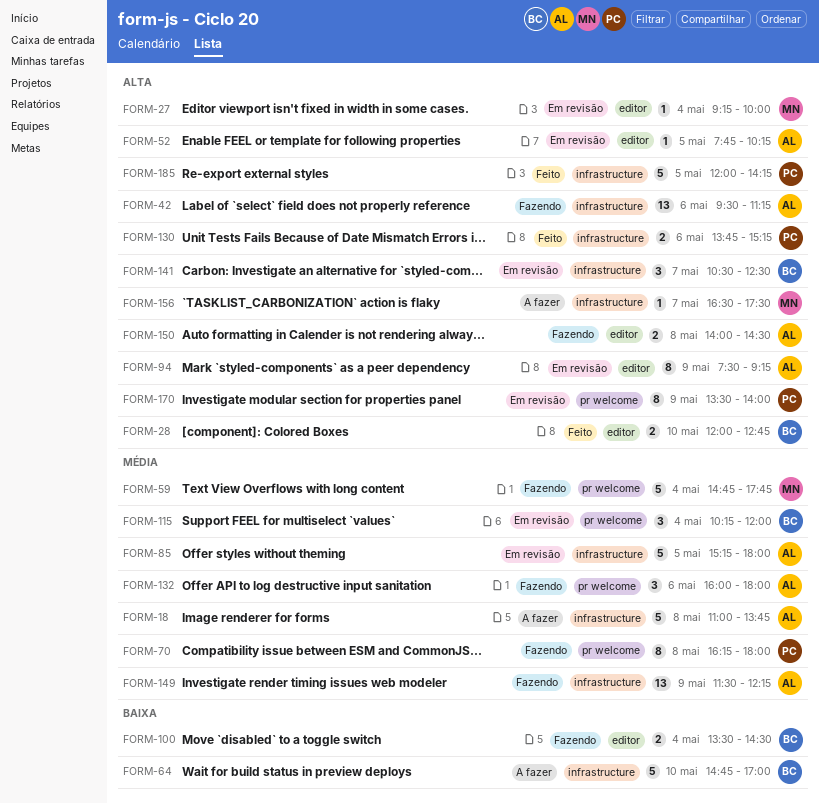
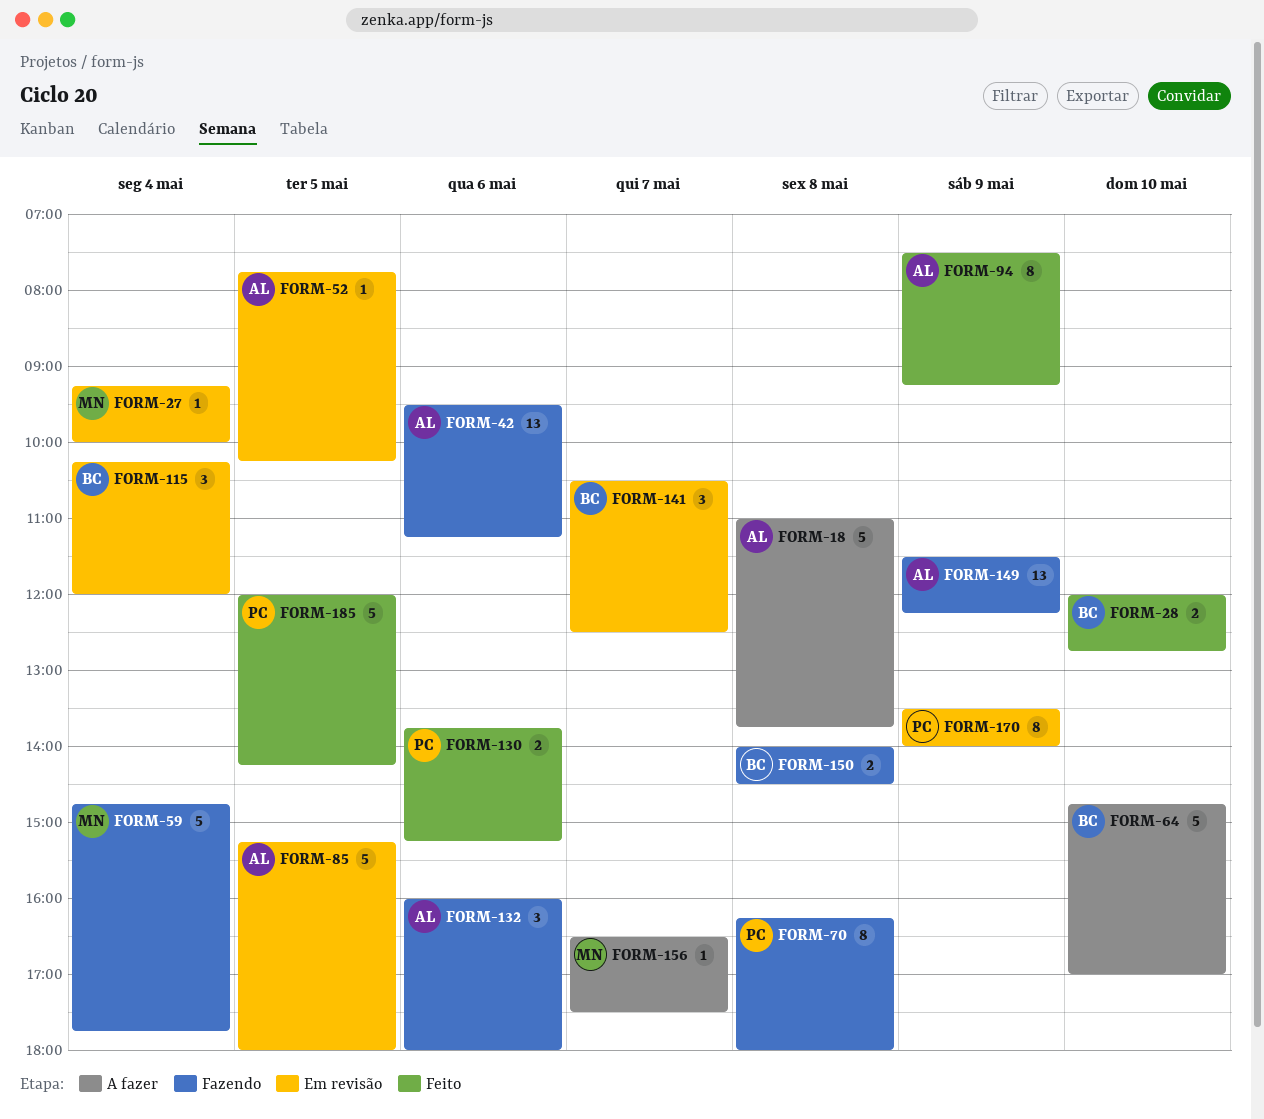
FORM-94, status: Em revisão -> Feito
FORM-100: present -> none
FORM-150, owner: AL -> BC

